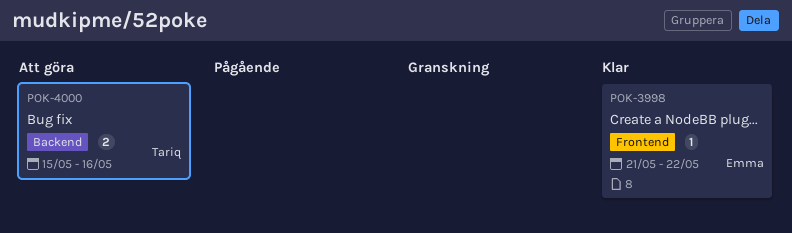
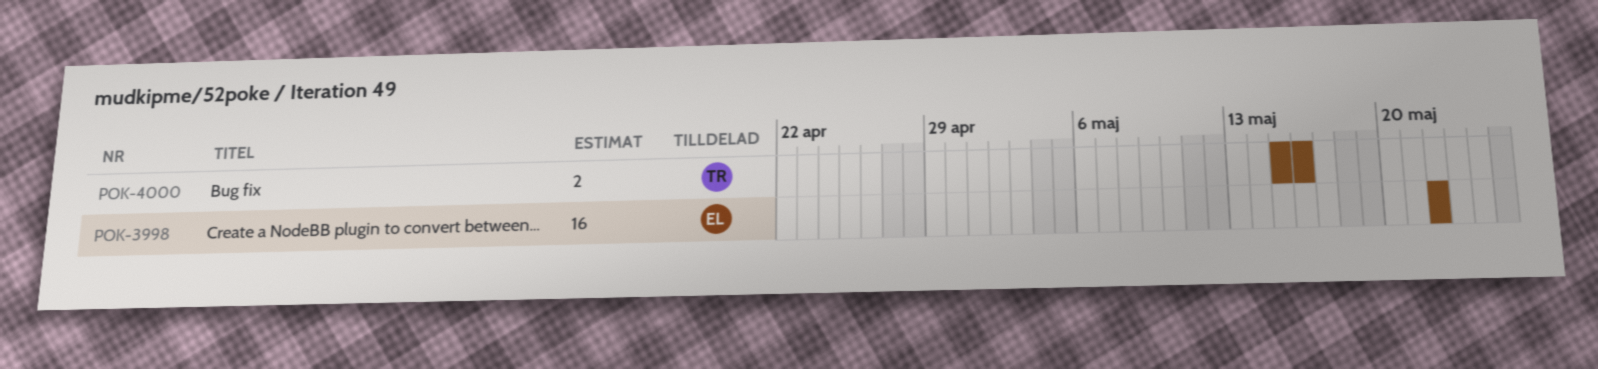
POK-3998, estimate: 1 -> 16
POK-3998, start: May 21 -> May 22

